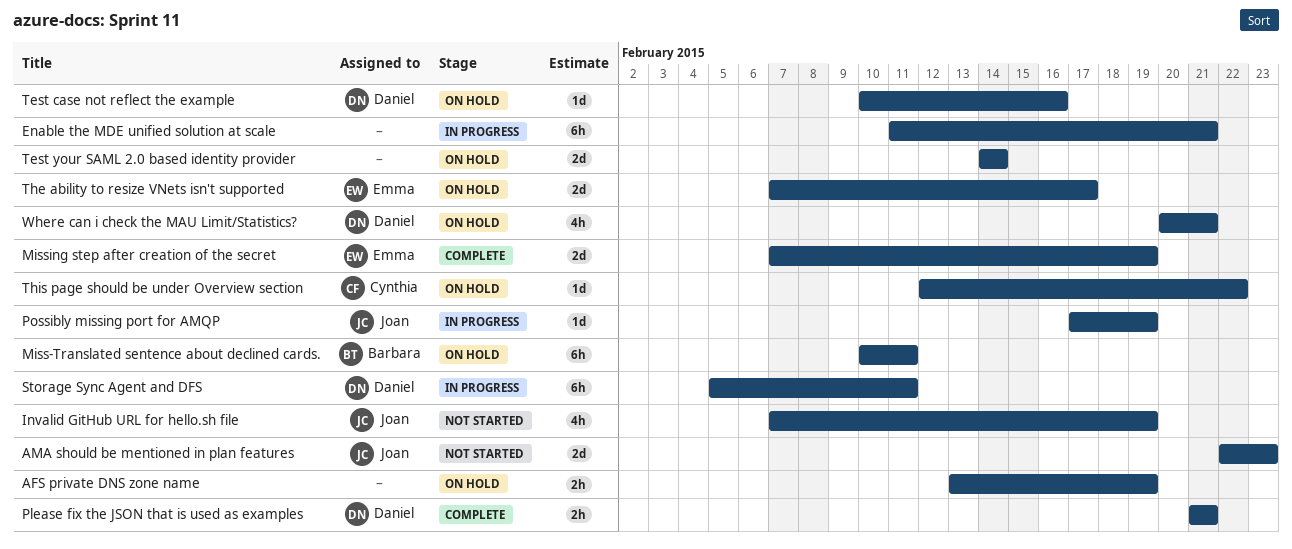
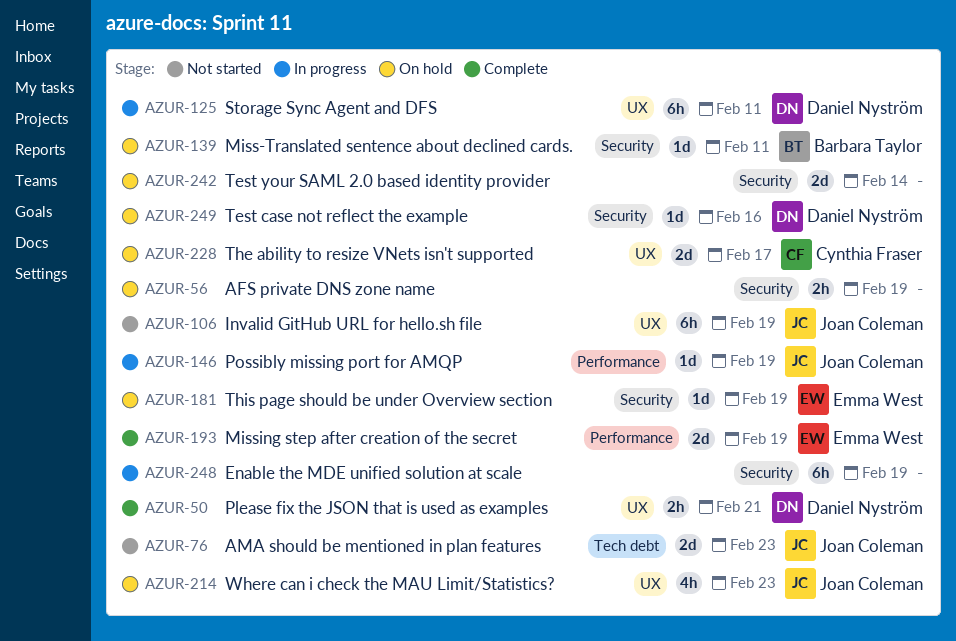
Enable the MDE unified solution at scale, due: Feb 21 -> Feb 19
Invalid GitHub URL for hello.sh file, estimate: 4h -> 6h
Miss-Translated sentence about declined cards., estimate: 6h -> 1d
The ability to resize VNets isn't supported, owner: Emma West -> Cynthia Fraser
This page should be under Overview section, owner: Cynthia Fraser -> Emma West
This page should be under Overview section, due: Feb 22 -> Feb 19
Where can i check the MAU Limit/Statistics?, owner: Daniel Nyström -> Joan Coleman
Where can i check the MAU Limit/Statistics?, due: Feb 21 -> Feb 23

